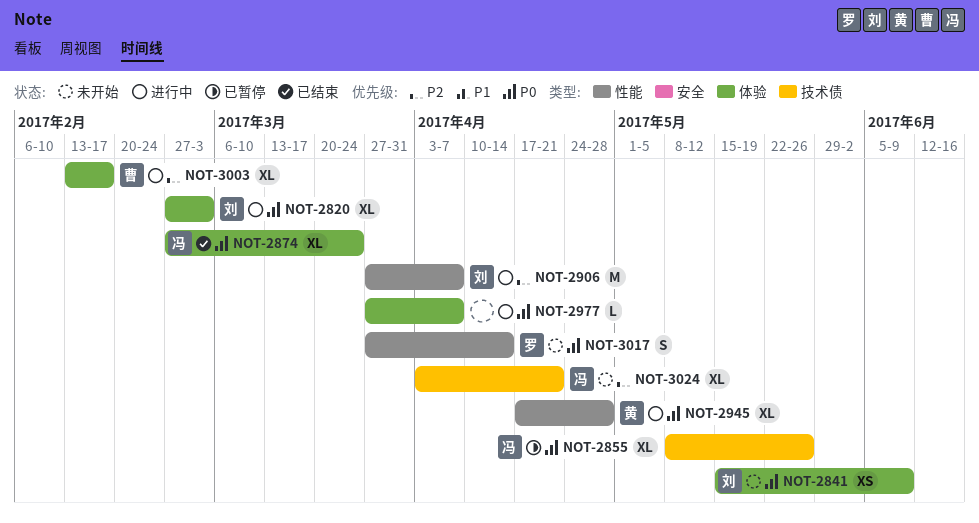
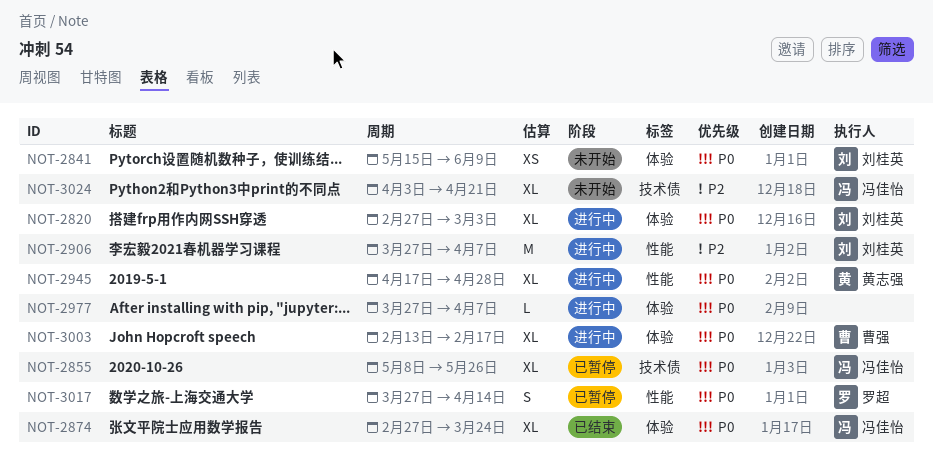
NOT-3003, priority: P2 -> P0
NOT-3017, status: 未开始 -> 已暂停

